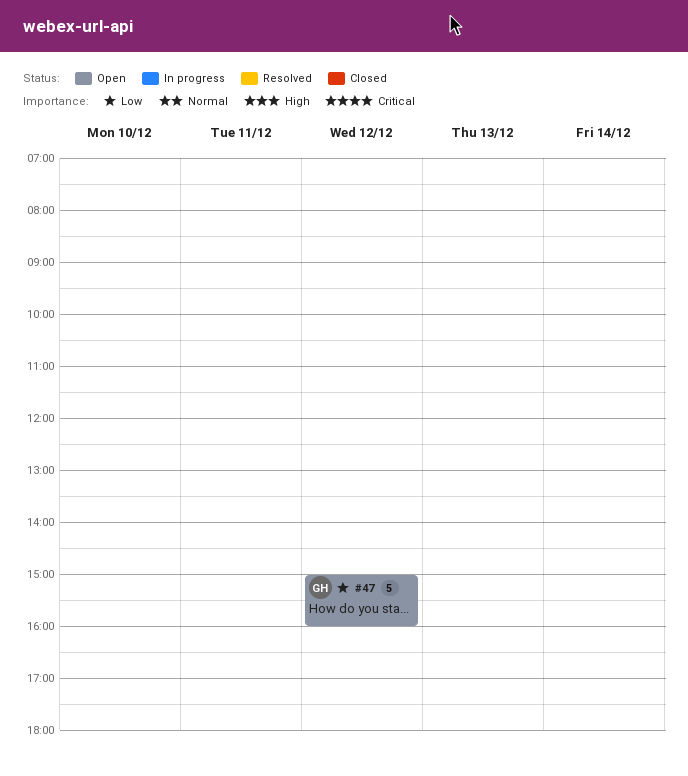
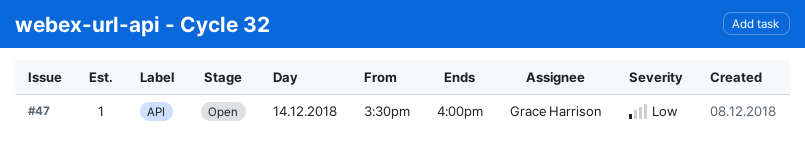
#47, estimate: 5 -> 1
#47, day: Dec 12 -> Dec 14
#47, begins: 15:00 -> 15:30

